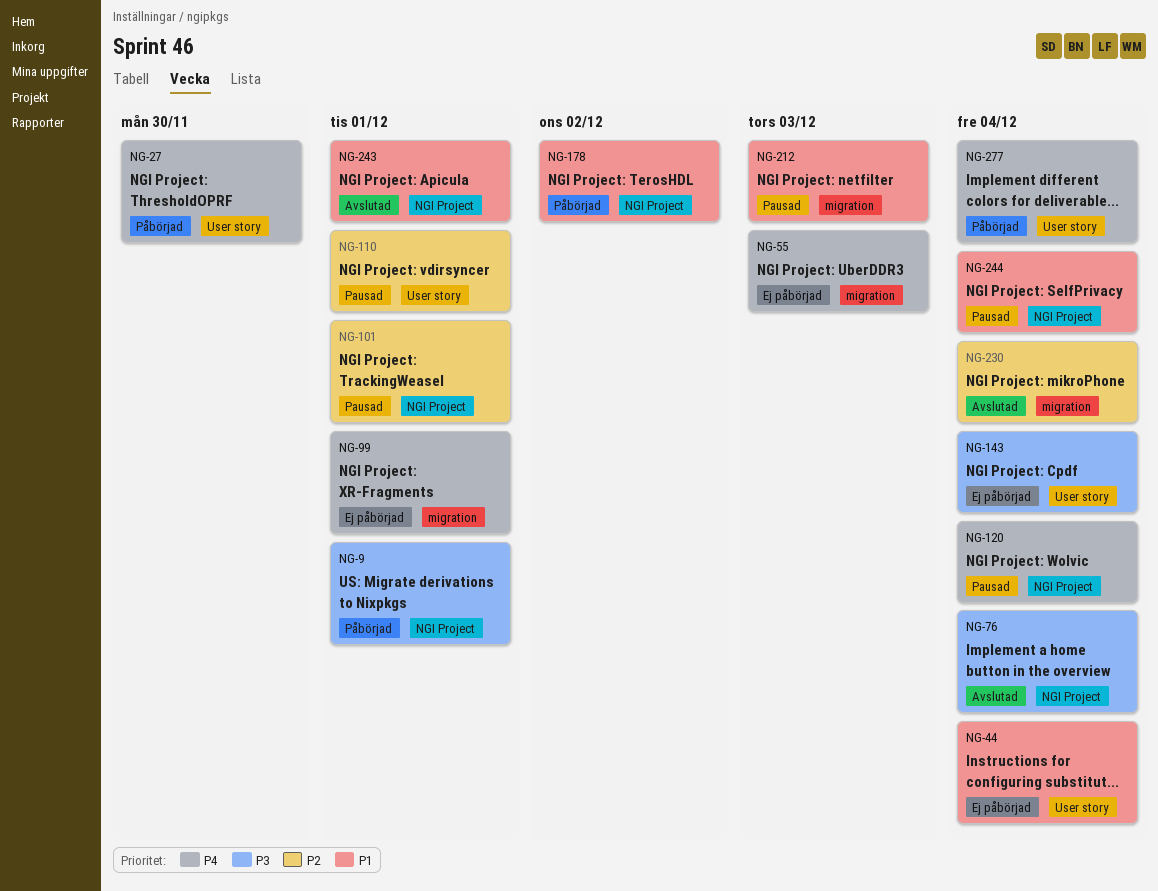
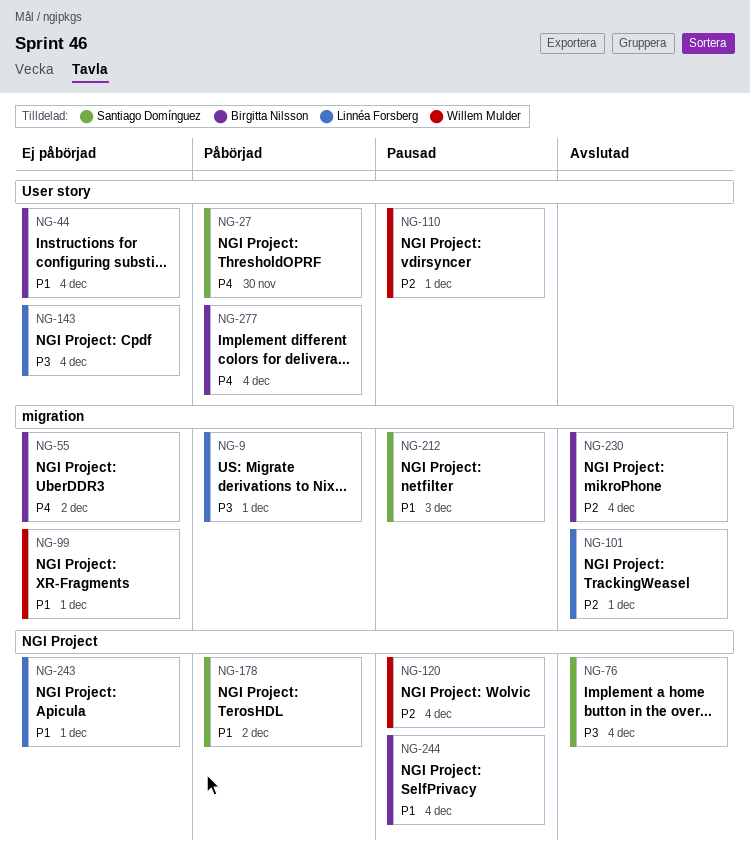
NG-9, label: NGI Project -> migration
NG-55, due: Dec 3 -> Dec 2
NG-99, priority: P4 -> P1
NG-101, status: Pausad -> Avslutad
NG-101, label: NGI Project -> migration
NG-120, priority: P4 -> P2
NG-243, status: Avslutad -> Ej påbörjad

